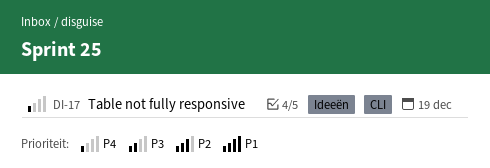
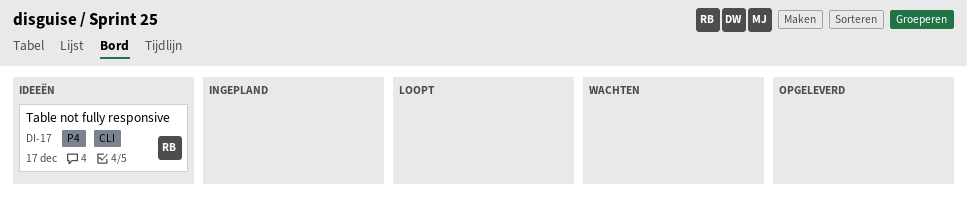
DI-17, due: Dec 19 -> Dec 17

